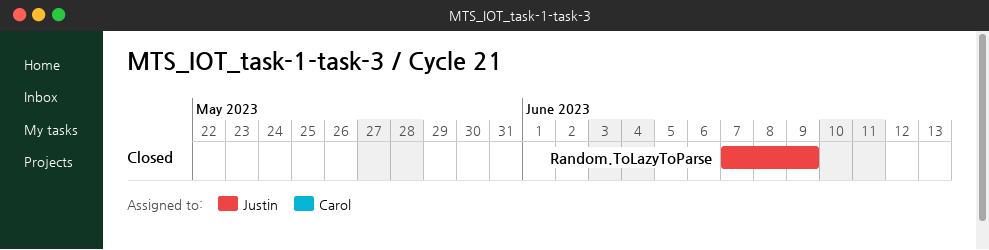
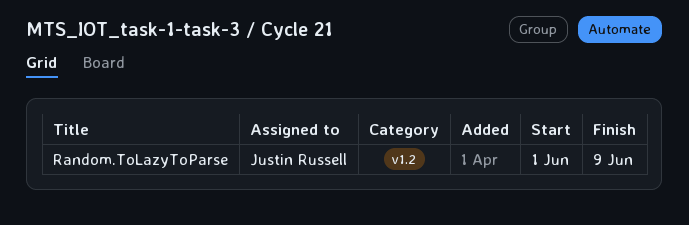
Random.ToLazyToParse, start: Jun 7 -> Jun 1

